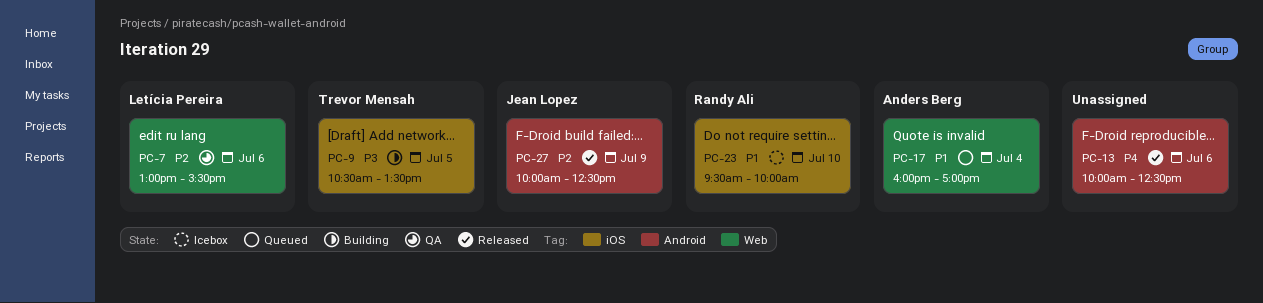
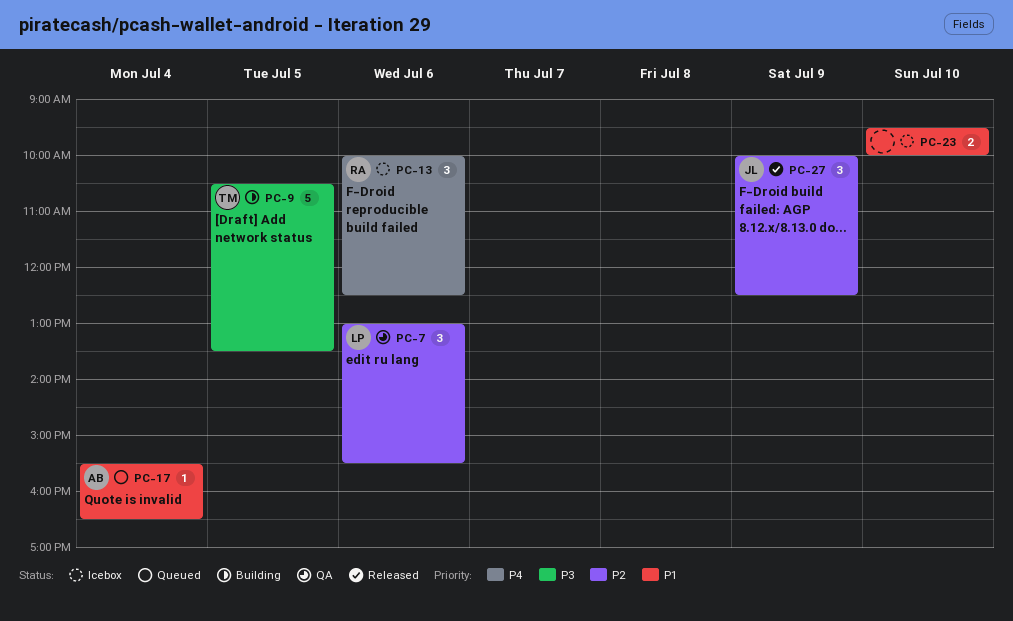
PC-13, status: Released -> Icebox
PC-13, owner: none -> Randy Ali
PC-17, begins: 16:00 -> 15:30
PC-17, ends: 17:00 -> 16:30
PC-23, owner: Randy Ali -> none

